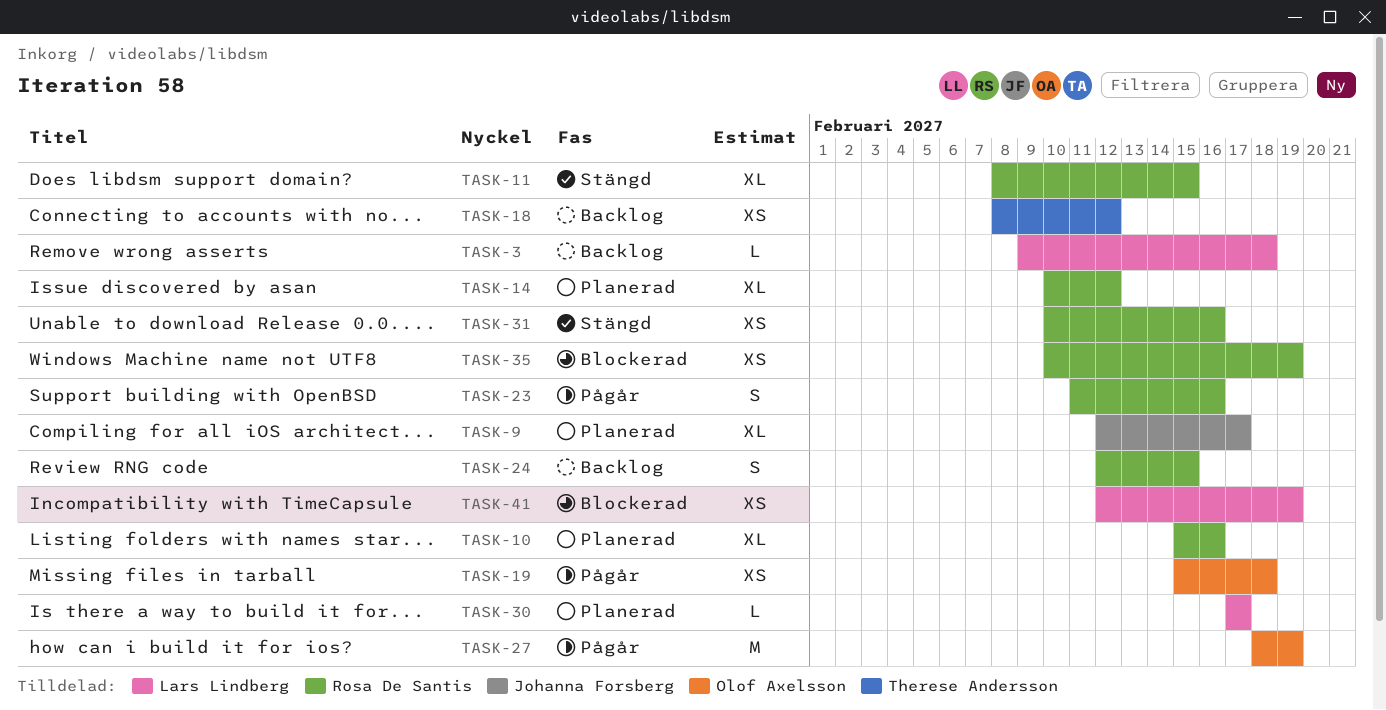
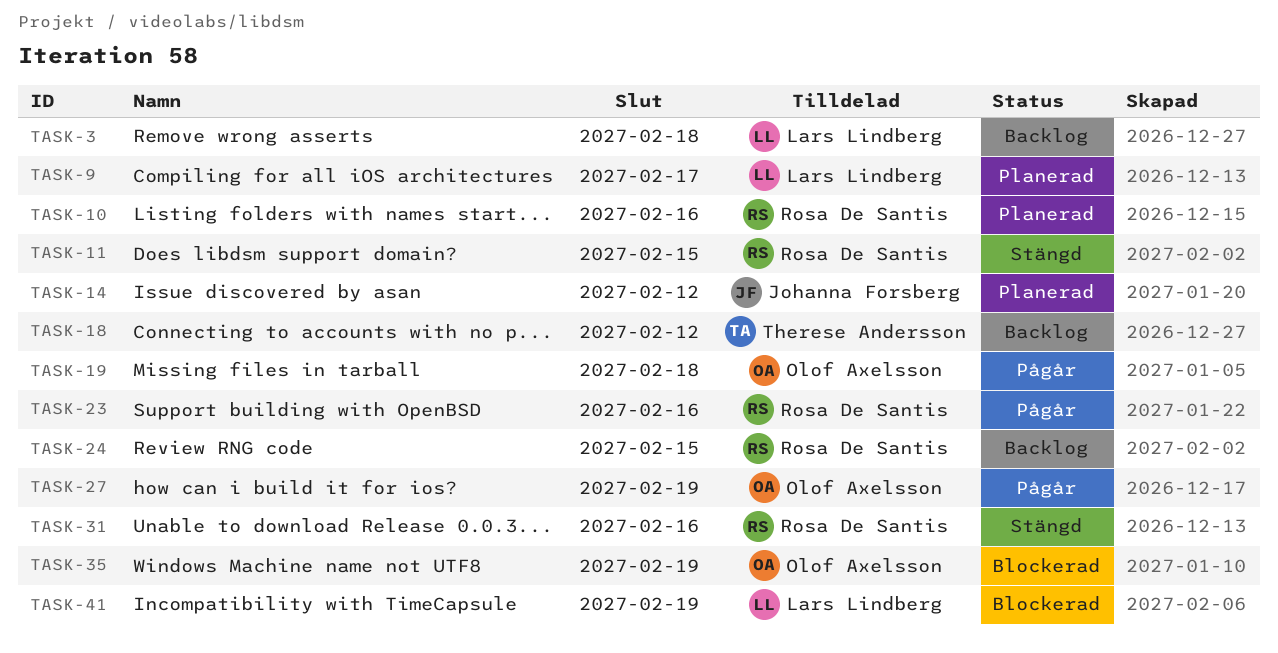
TASK-9, owner: Johanna Forsberg -> Lars Lindberg
TASK-14, owner: Rosa De Santis -> Johanna Forsberg
TASK-30: present -> none
TASK-35, owner: Rosa De Santis -> Olof Axelsson

